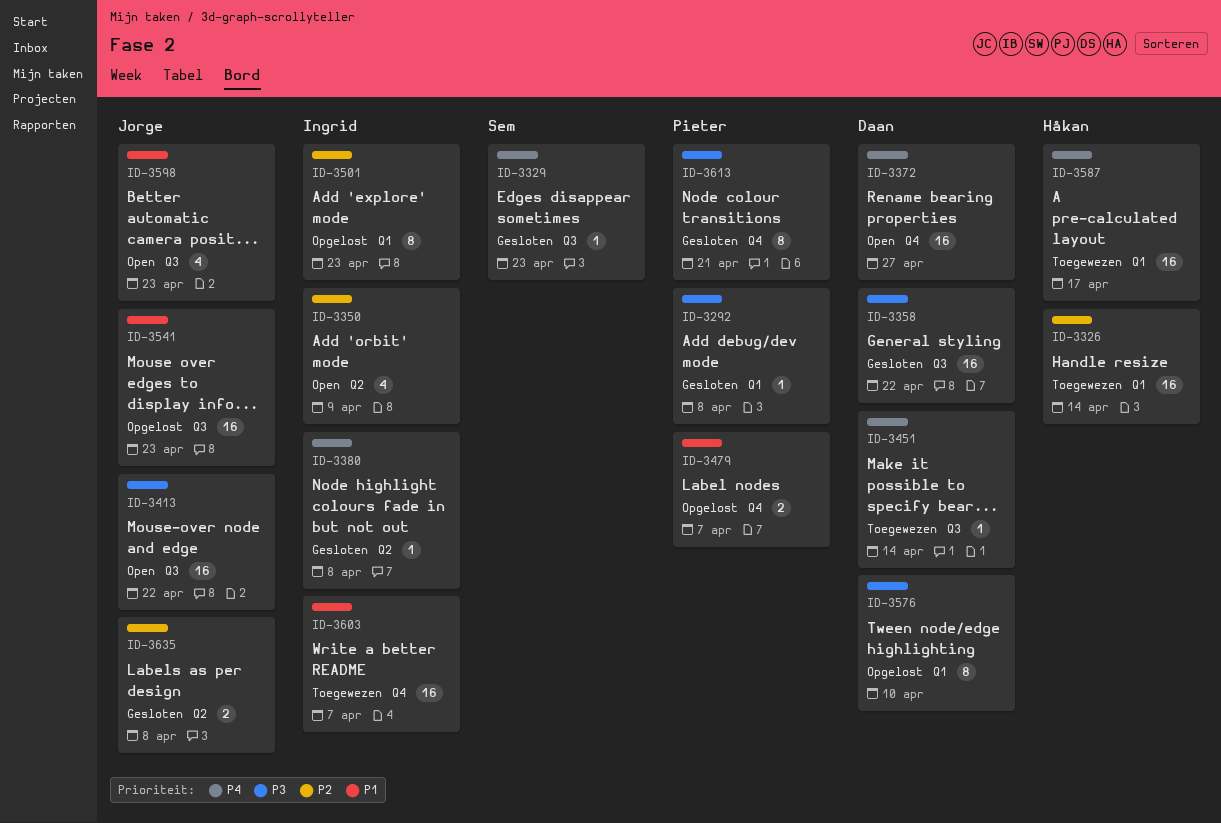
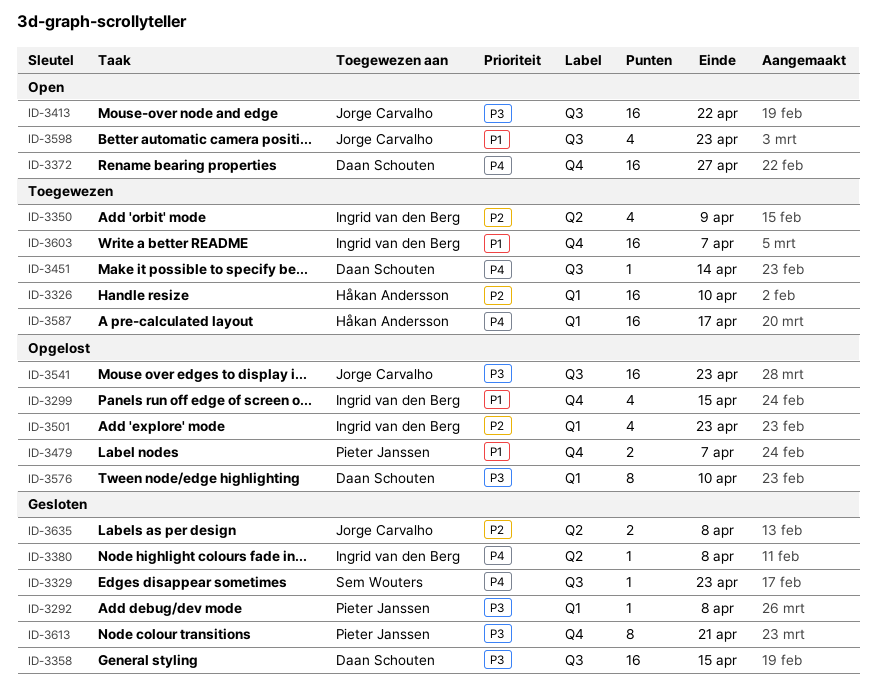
ID-3299: none -> present
ID-3326, due: Apr 14 -> Apr 10
ID-3350, status: Open -> Toegewezen
ID-3358, due: Apr 22 -> Apr 15
ID-3501, estimate: 8 -> 4
ID-3541, priority: P1 -> P3

